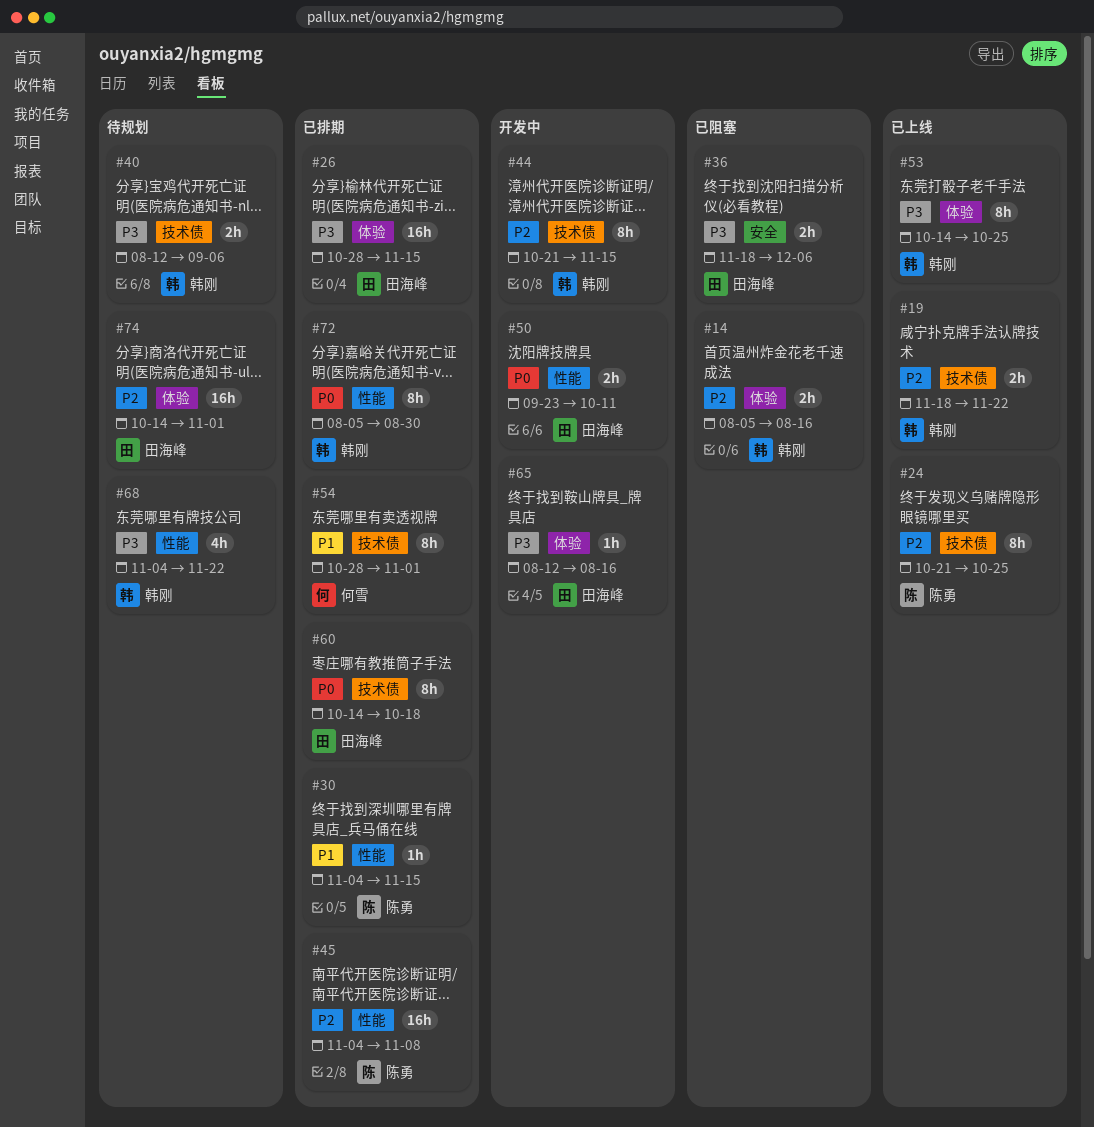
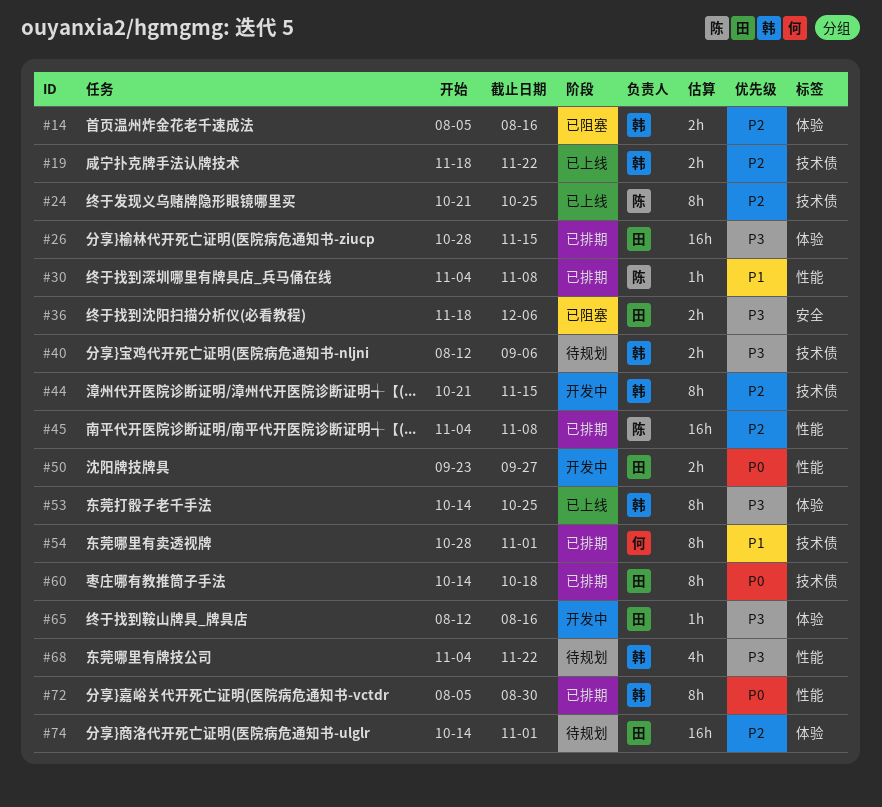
#30, due: Nov 15 -> Nov 8
#50, due: Oct 11 -> Sep 27

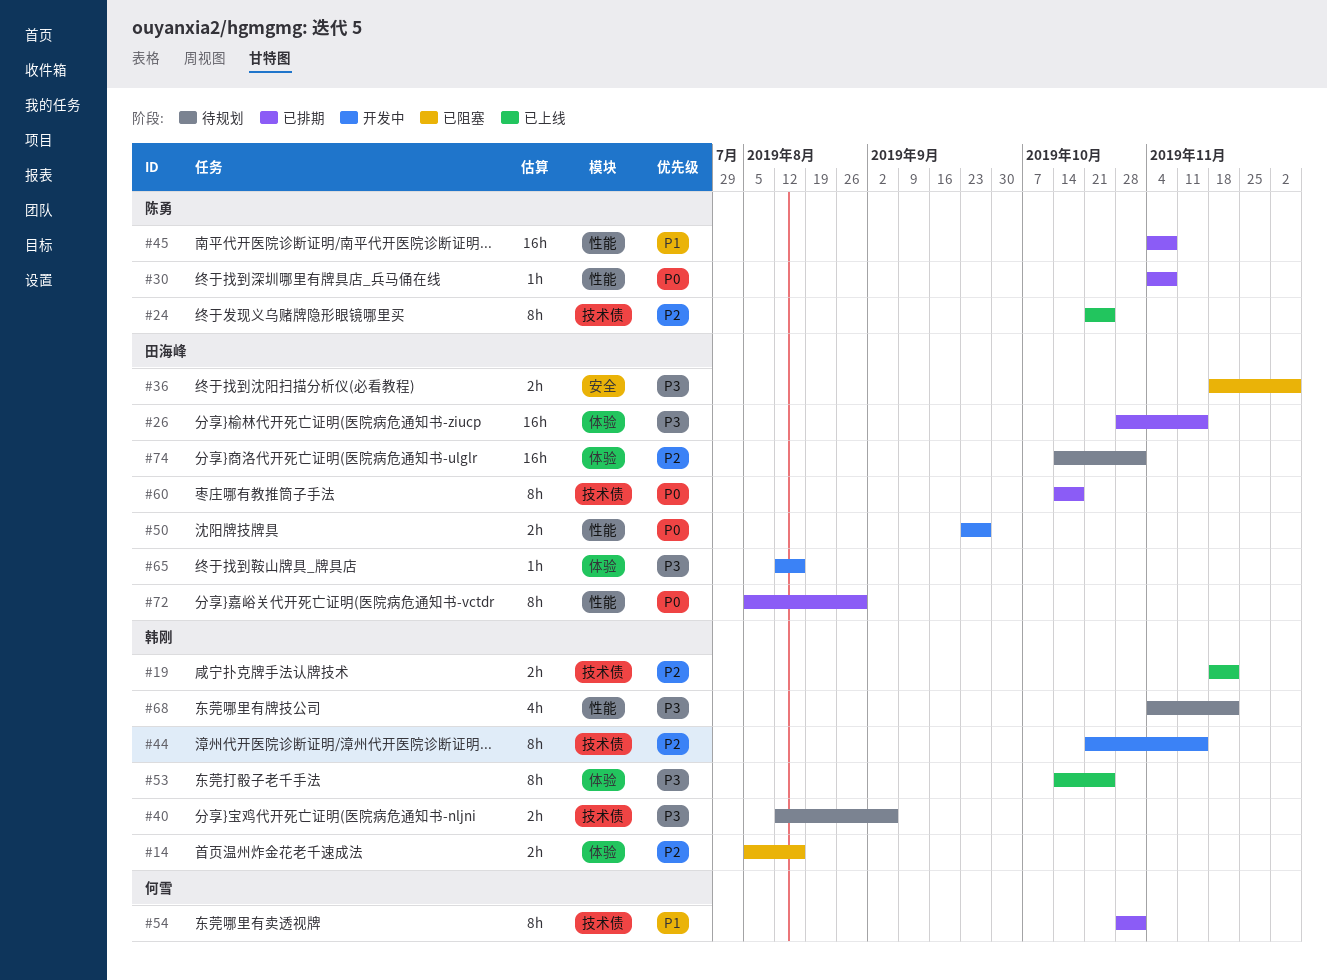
#30, priority: P1 -> P0
#45, priority: P2 -> P1
#72, owner: 韩刚 -> 田海峰

